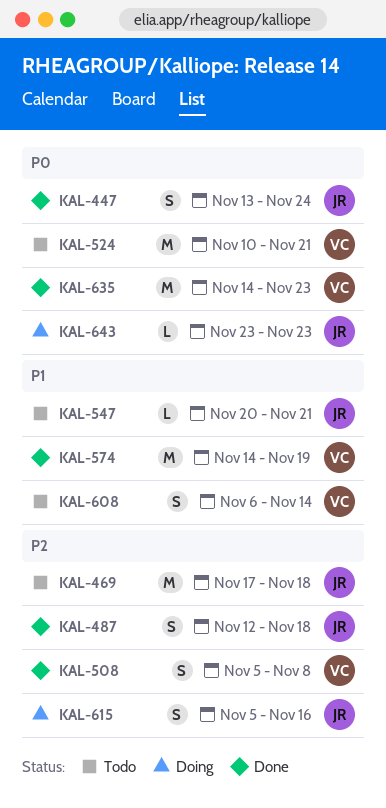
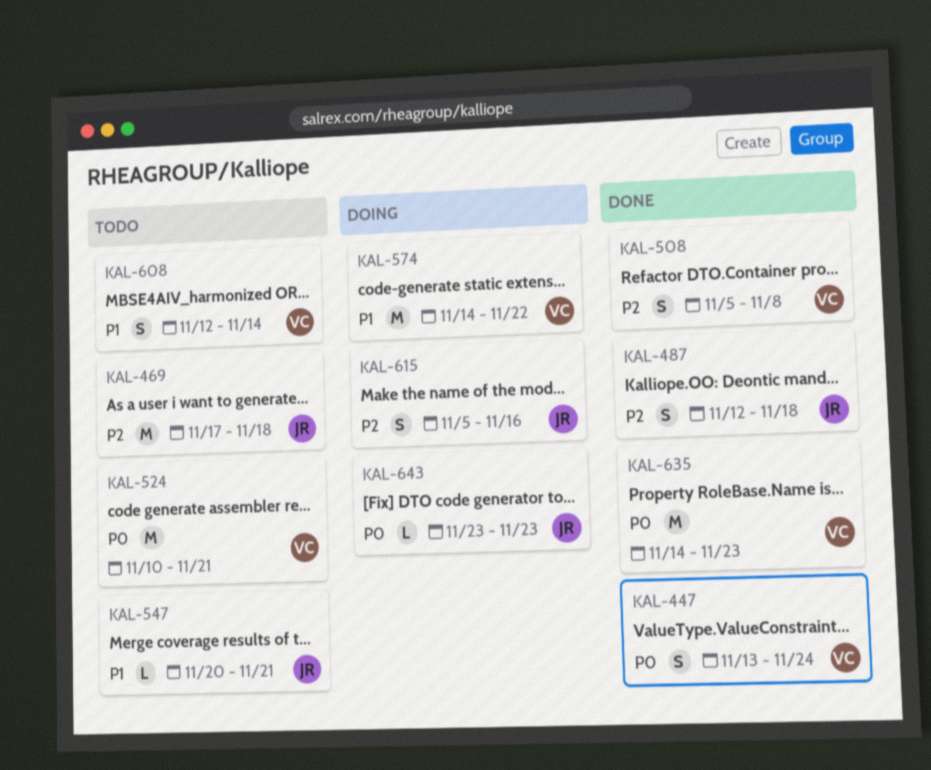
KAL-447, owner: JR -> VC
KAL-574, status: Done -> Doing
KAL-574, due: Nov 19 -> Nov 22
KAL-608, start: Nov 6 -> Nov 12

